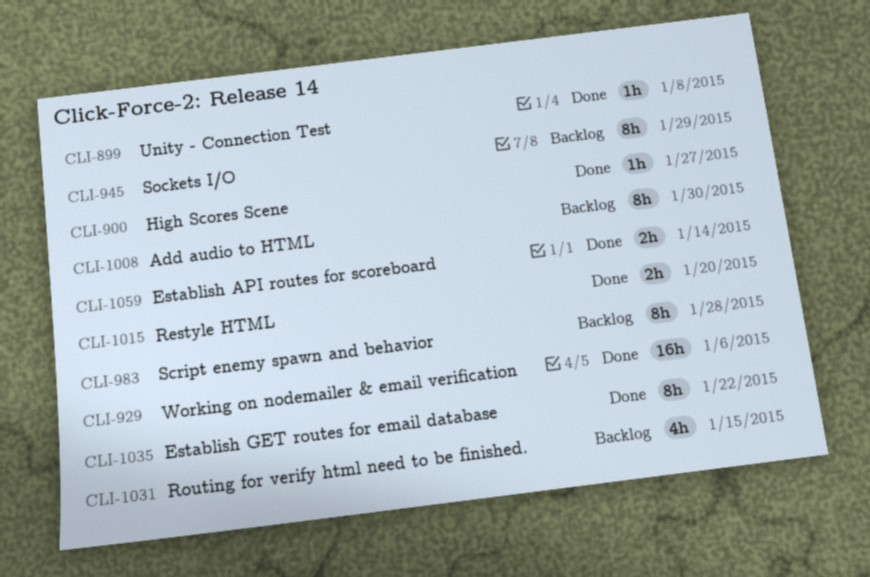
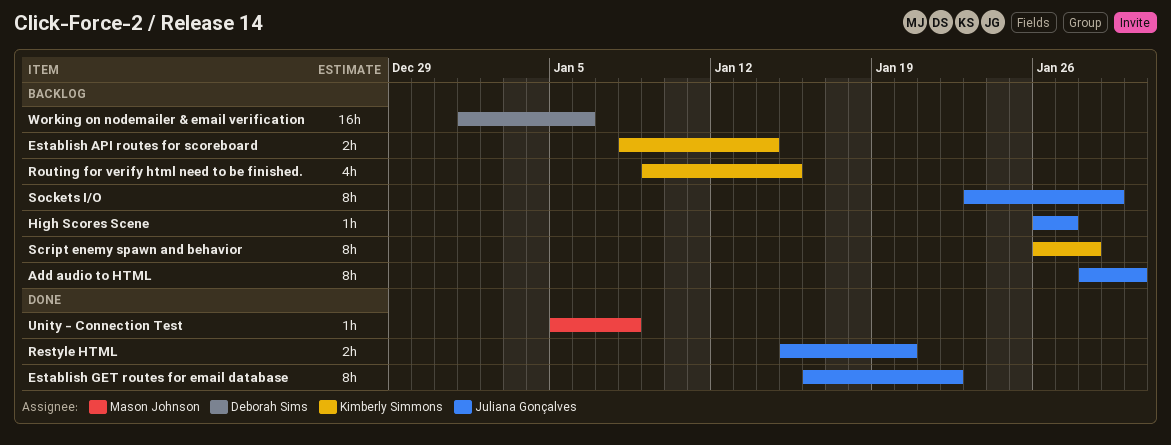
Establish API routes for scoreboard, status: Done -> Backlog
High Scores Scene, status: Done -> Backlog
Working on nodemailer & email verification, status: Done -> Backlog

